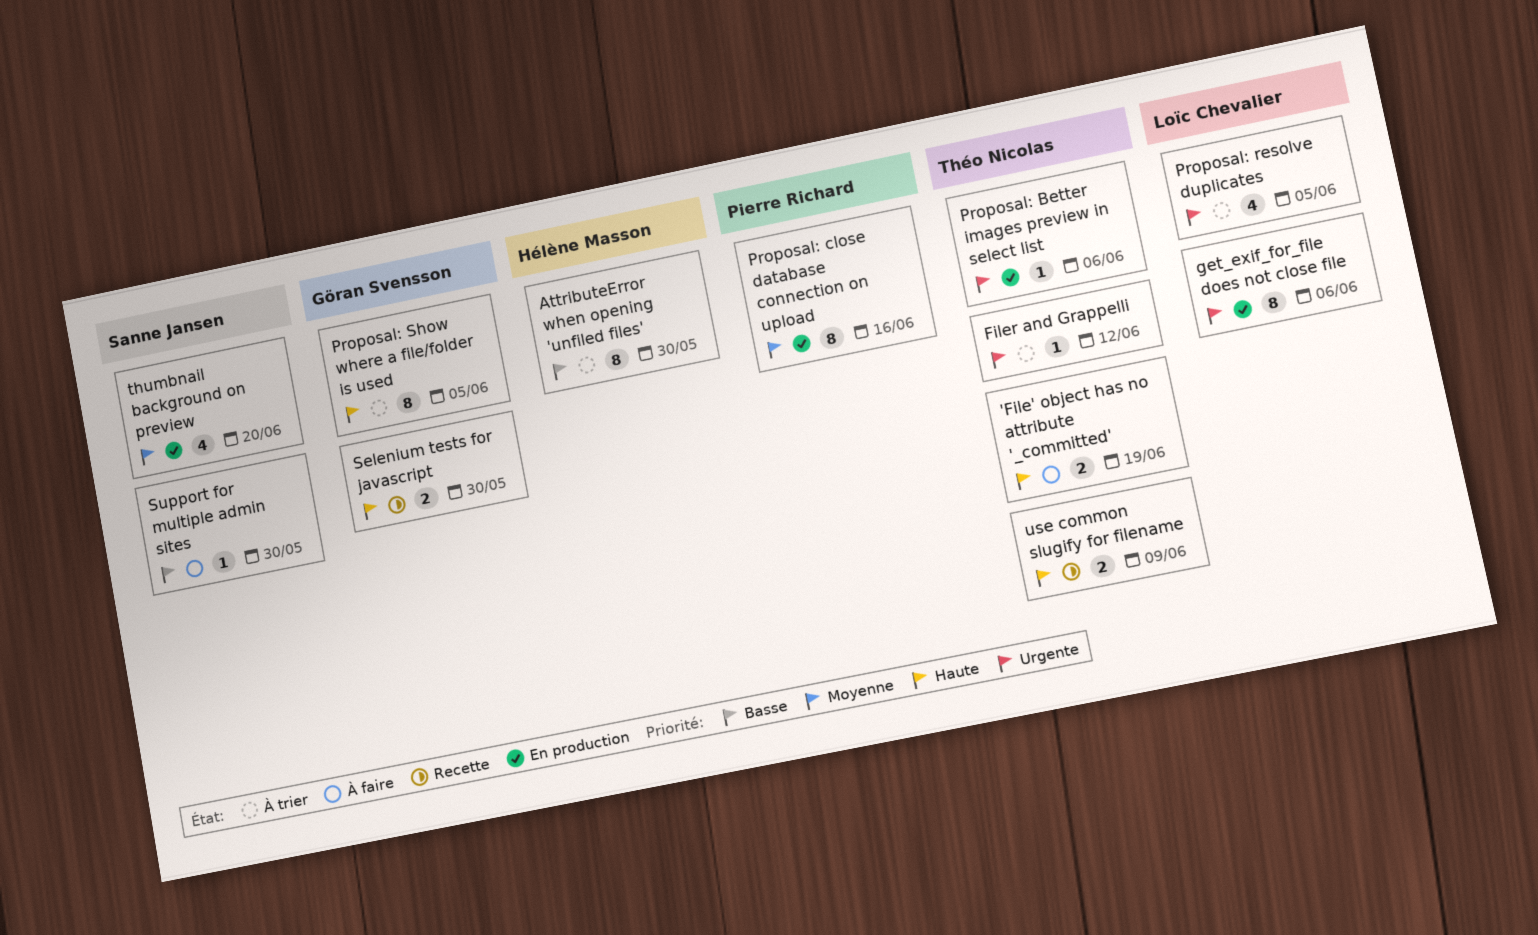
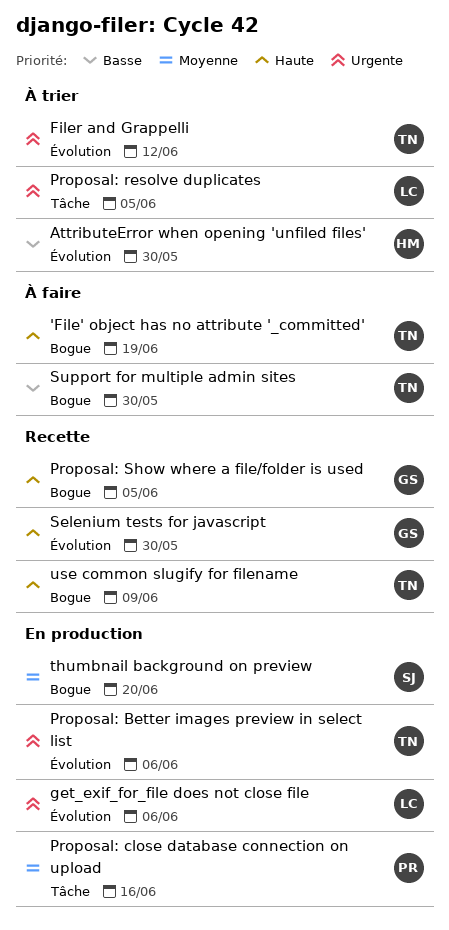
Proposal: Show where a file/folder is used, status: À trier -> Recette
Support for multiple admin sites, owner: Sanne Jansen -> Théo Nicolas

